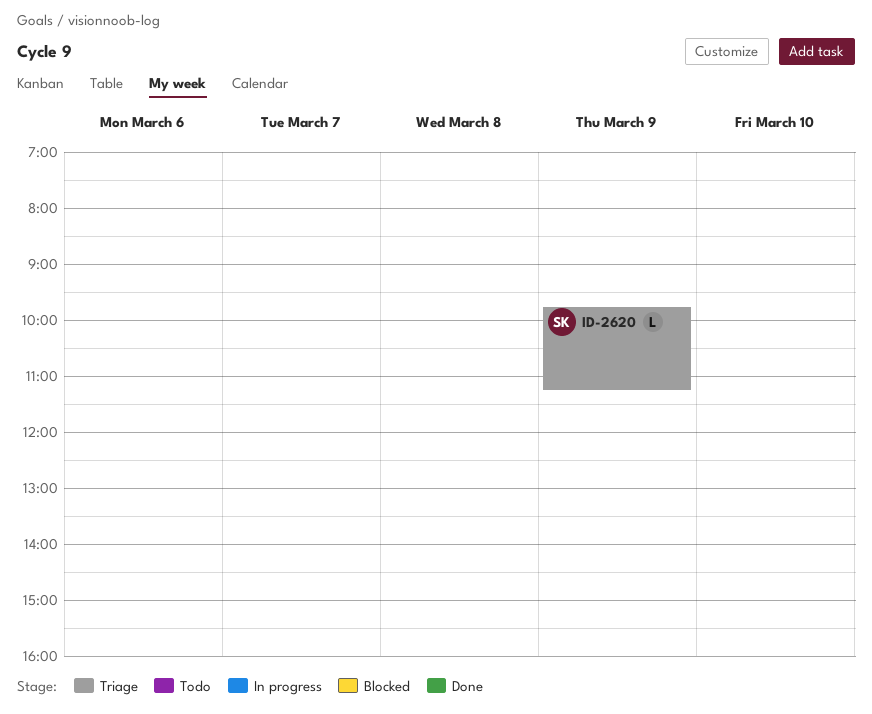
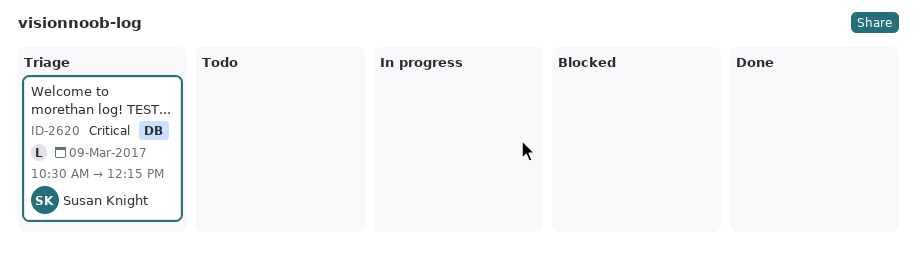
ID-2620, begins: 09:45 -> 10:30
ID-2620, ends: 11:15 -> 12:15

